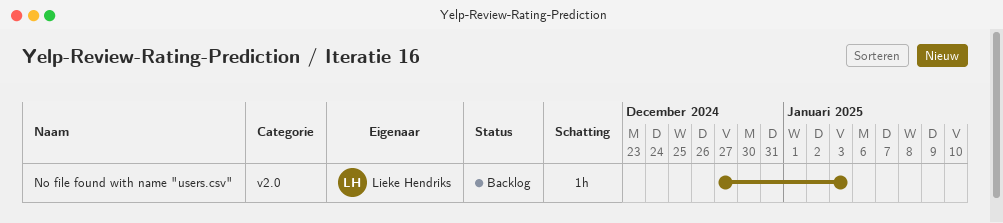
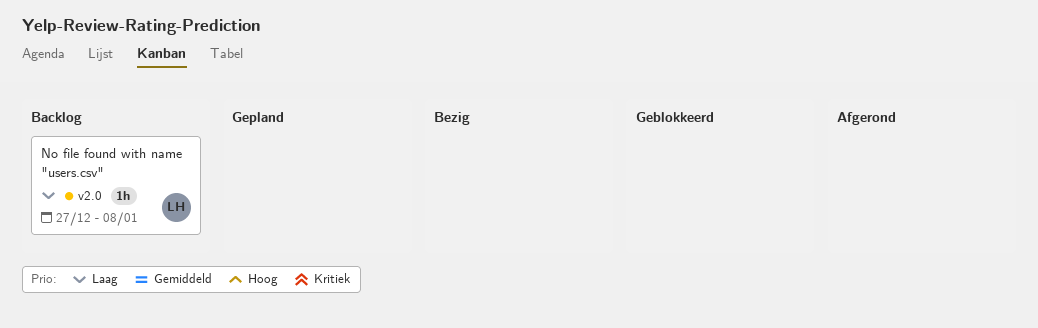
No file found with name "users.csv", due: Jan 3 -> Jan 8

